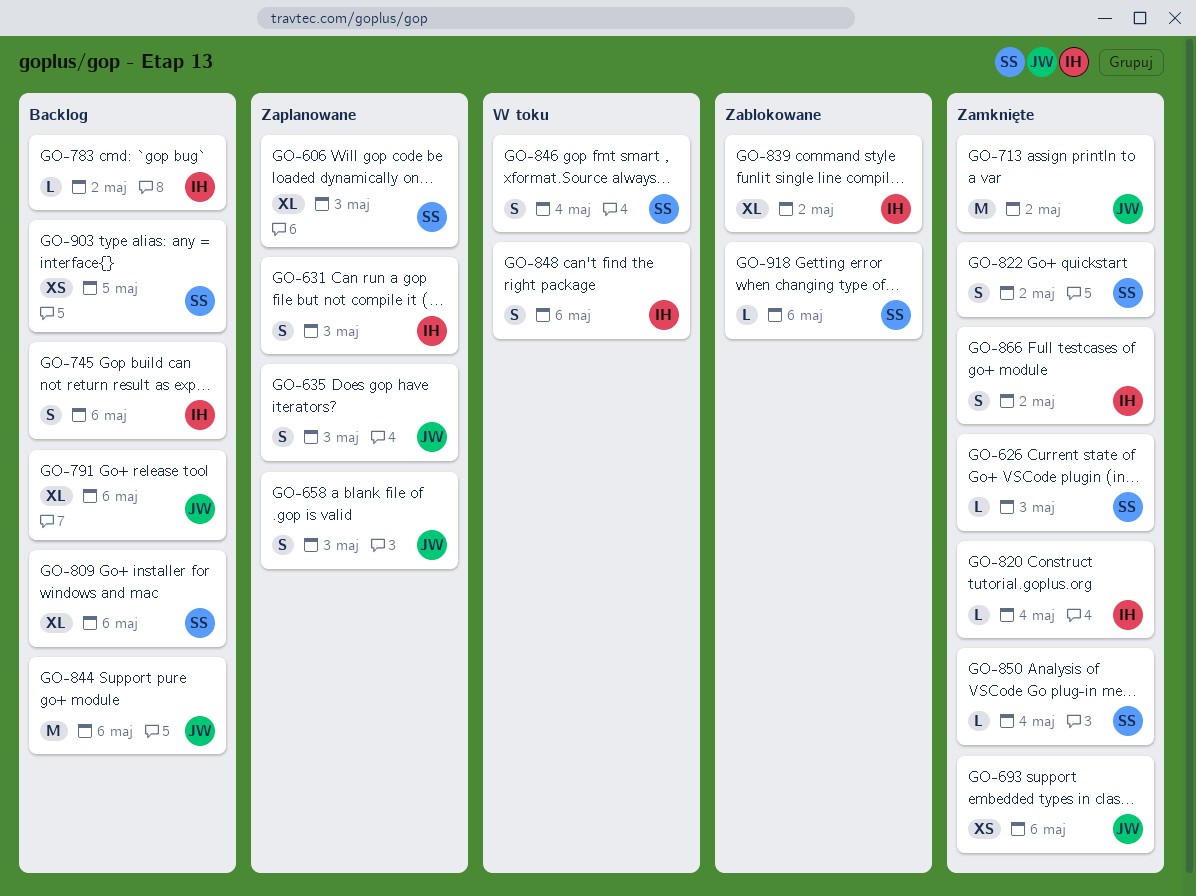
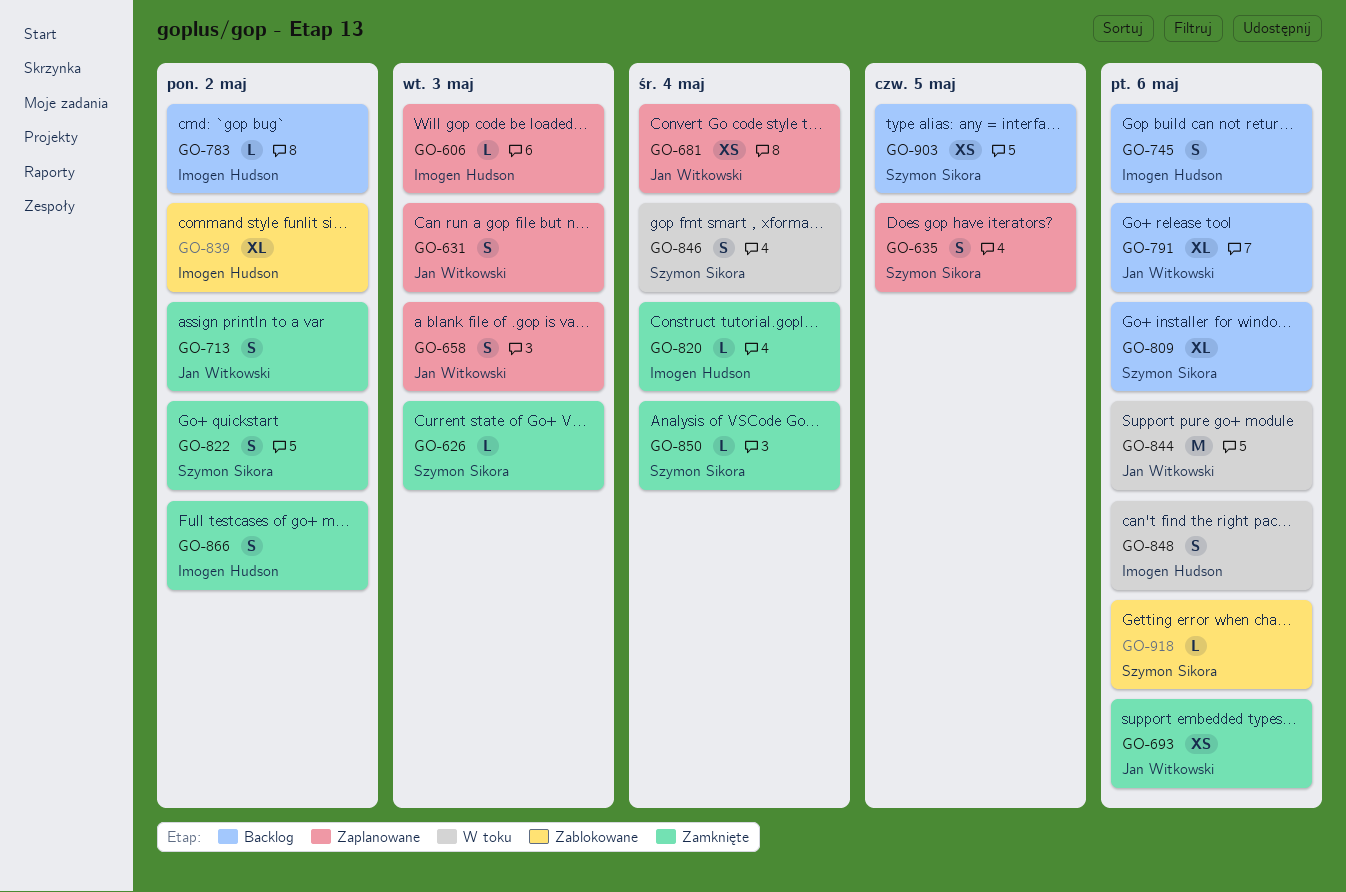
GO-606, owner: Szymon Sikora -> Imogen Hudson
GO-606, estimate: XL -> L
GO-631, owner: Imogen Hudson -> Jan Witkowski
GO-635, owner: Jan Witkowski -> Szymon Sikora
GO-635, due: May 3 -> May 5
GO-681: none -> present
GO-713, estimate: M -> S
GO-844, status: Backlog -> W toku

